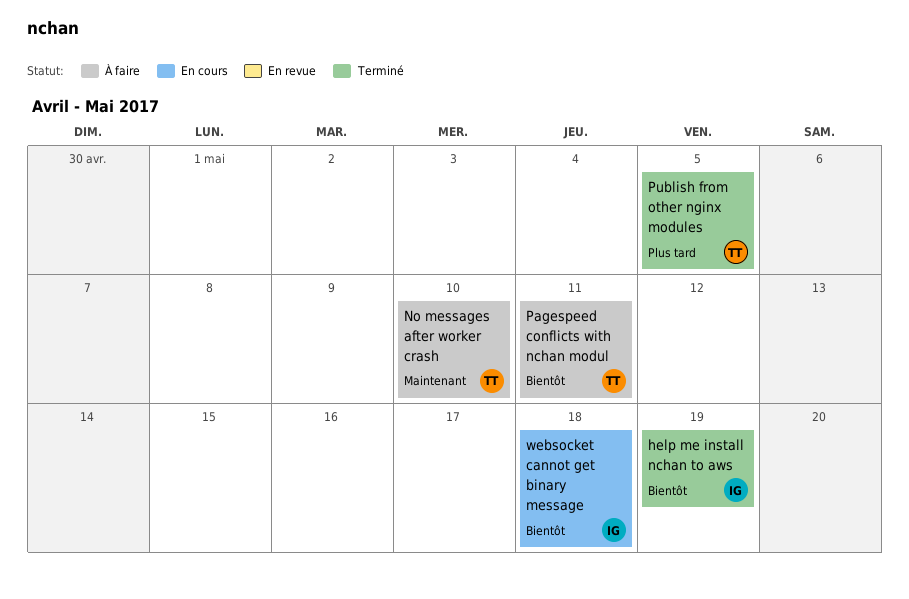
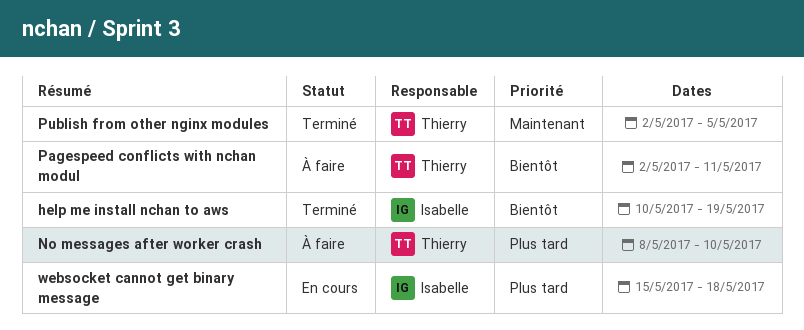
No messages after worker crash, priority: Maintenant -> Plus tard
Publish from other nginx modules, priority: Plus tard -> Maintenant
websocket cannot get binary message, priority: Bientôt -> Plus tard

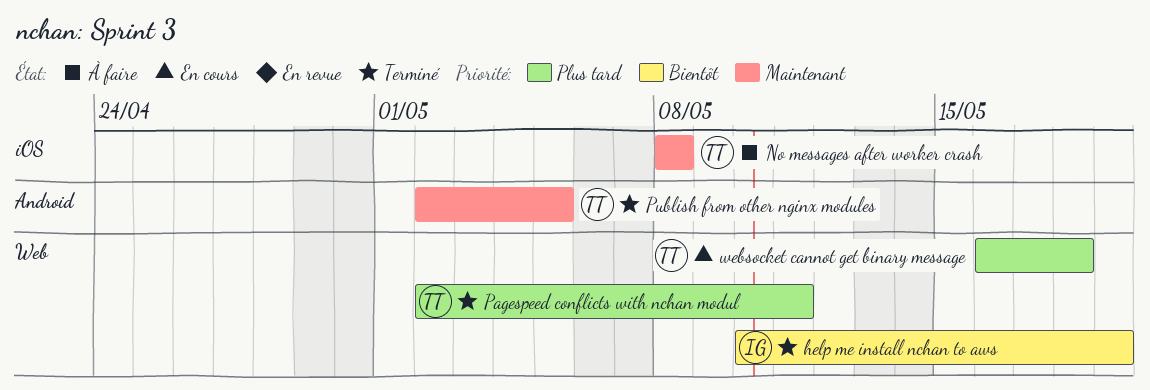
No messages after worker crash, priority: Plus tard -> Maintenant
No messages after worker crash, due: May 10 -> May 8
Pagespeed conflicts with nchan modul, status: À faire -> Terminé
Pagespeed conflicts with nchan modul, priority: Bientôt -> Plus tard
websocket cannot get binary message, owner: Isabelle -> Thierry
websocket cannot get binary message, start: May 15 -> May 16

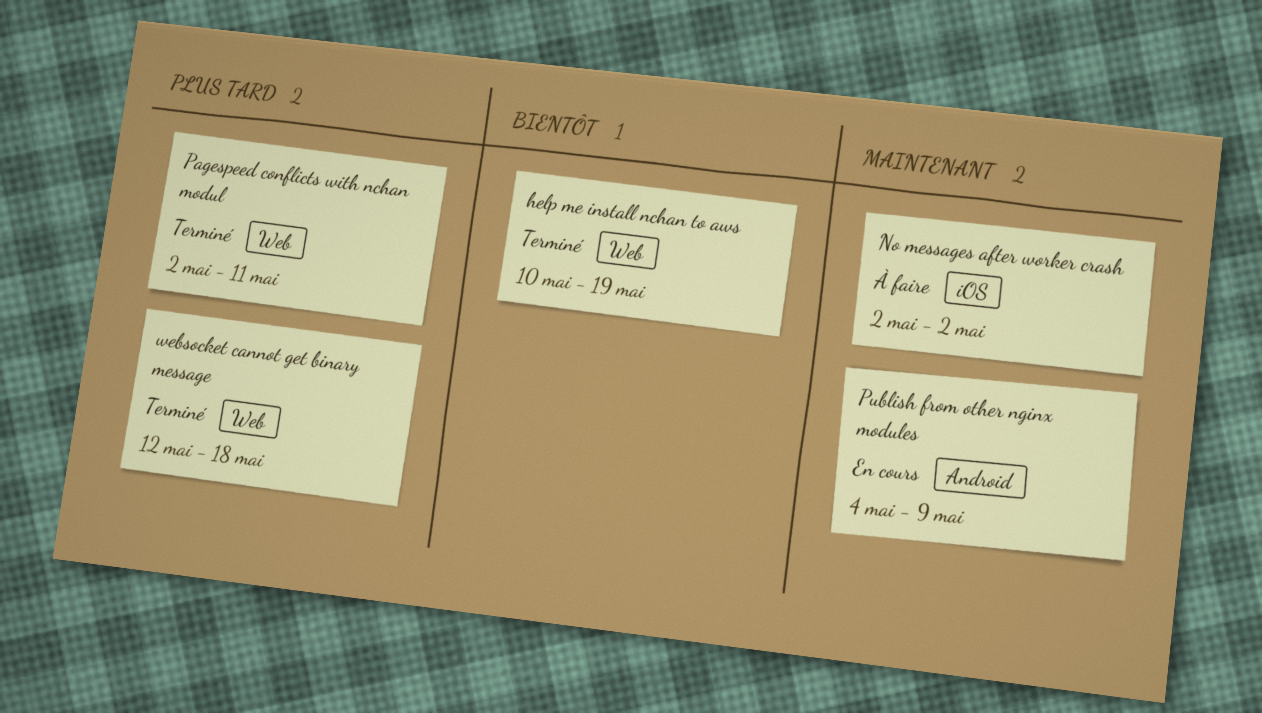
No messages after worker crash, start: May 8 -> May 2
No messages after worker crash, due: May 8 -> May 2
Publish from other nginx modules, status: Terminé -> En cours
Publish from other nginx modules, start: May 2 -> May 4
Publish from other nginx modules, due: May 5 -> May 9
websocket cannot get binary message, status: En cours -> Terminé
websocket cannot get binary message, start: May 16 -> May 12

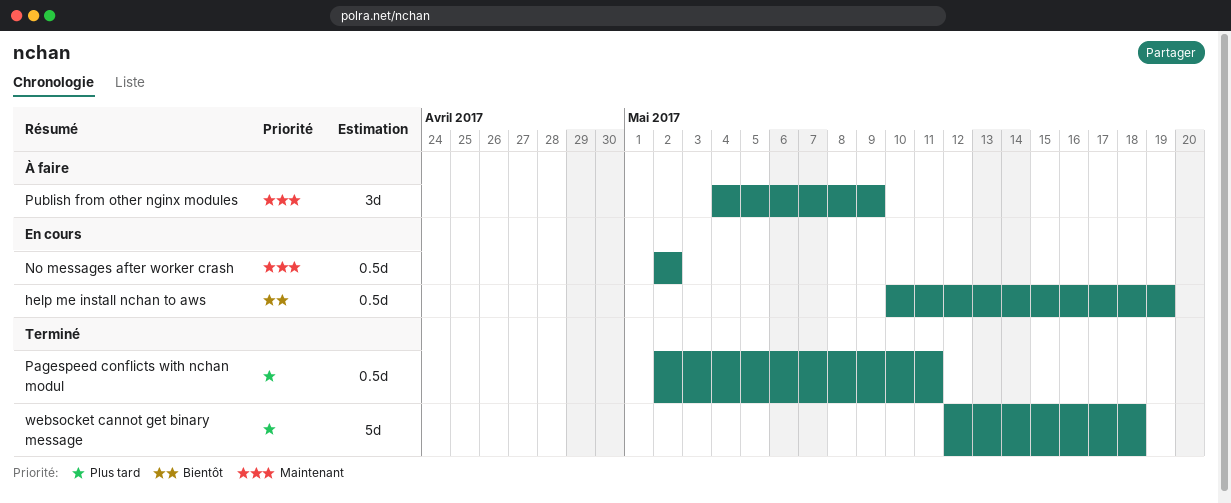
help me install nchan to aws, status: Terminé -> En cours
No messages after worker crash, status: À faire -> En cours
Publish from other nginx modules, status: En cours -> À faire

